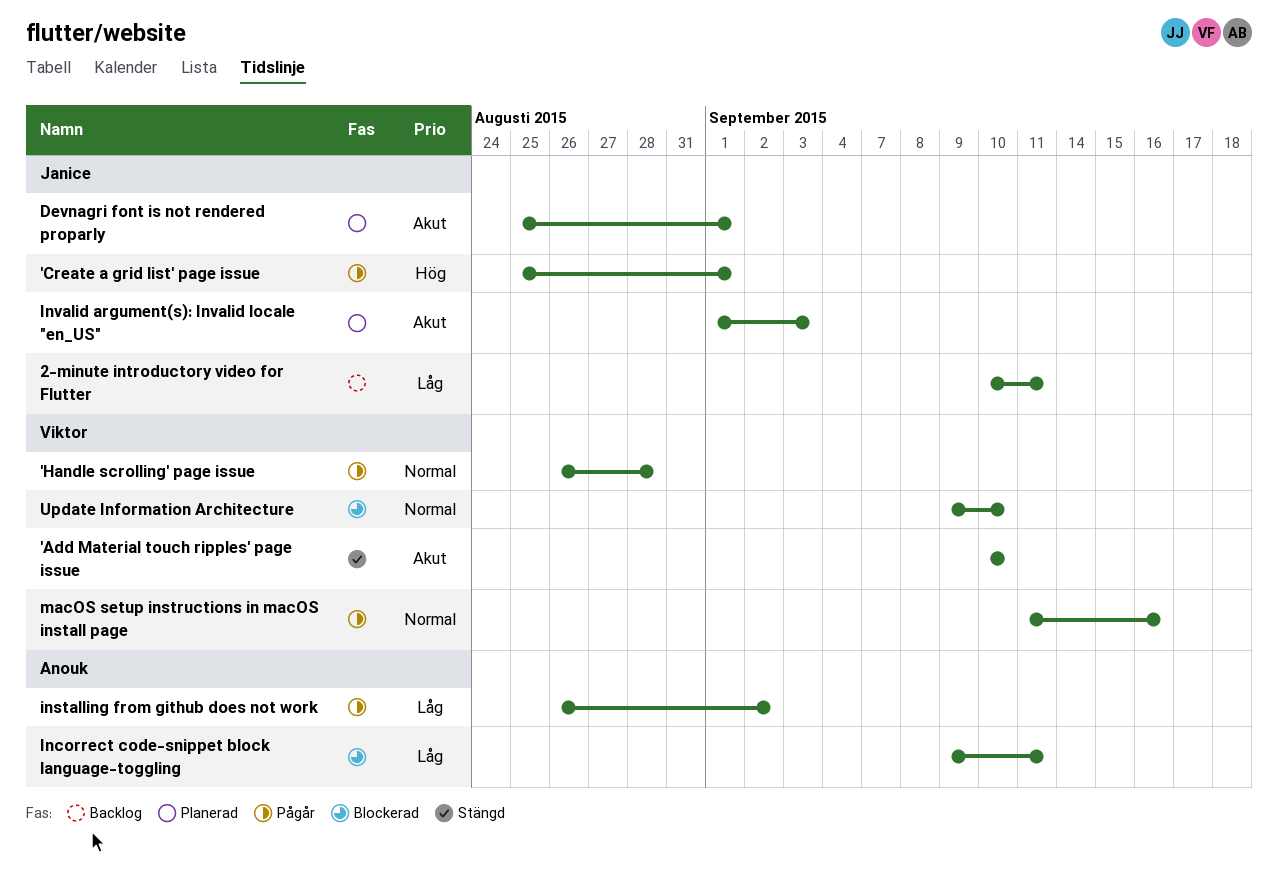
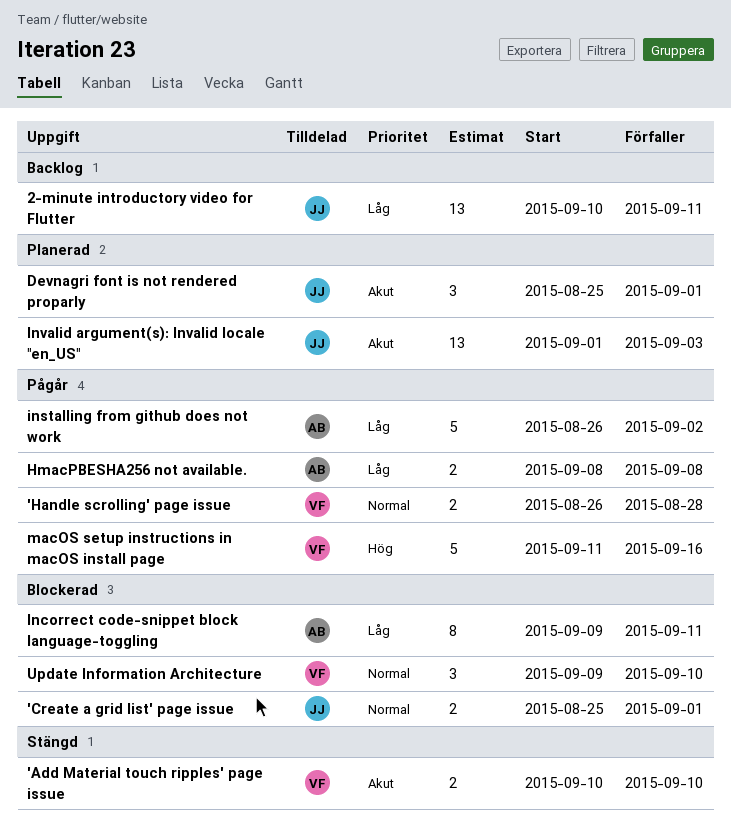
'Create a grid list' page issue, status: Pågår -> Blockerad
'Create a grid list' page issue, priority: Hög -> Normal
HmacPBESHA256 not available.: none -> present
macOS setup instructions in macOS install page, priority: Normal -> Hög

